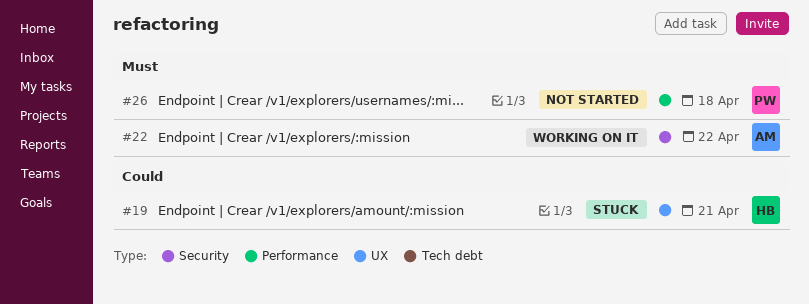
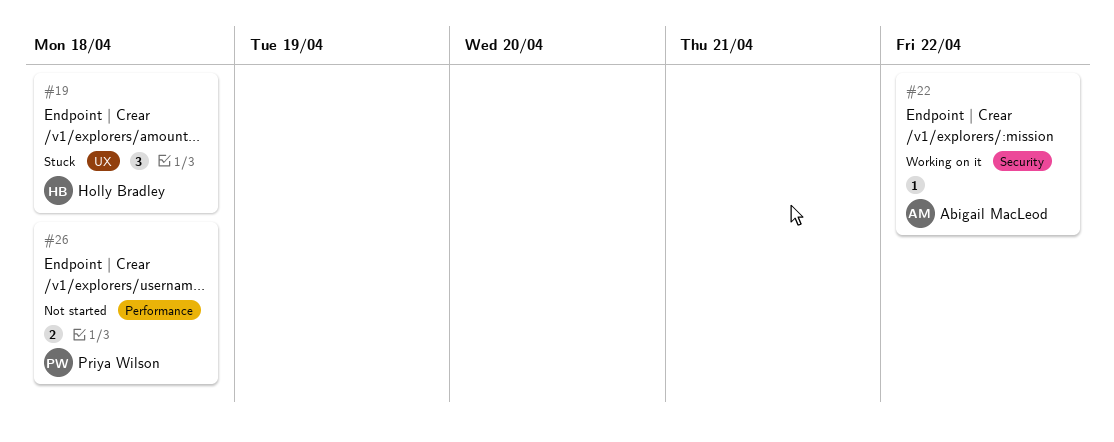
#19, due: Apr 21 -> Apr 18

